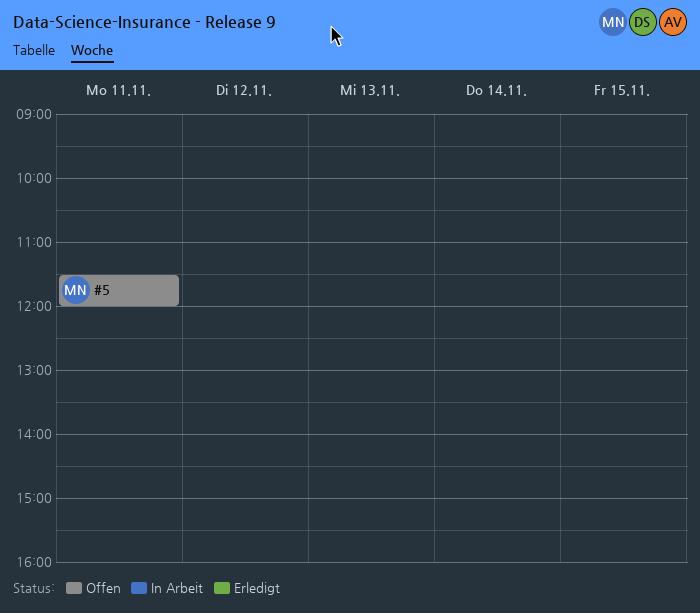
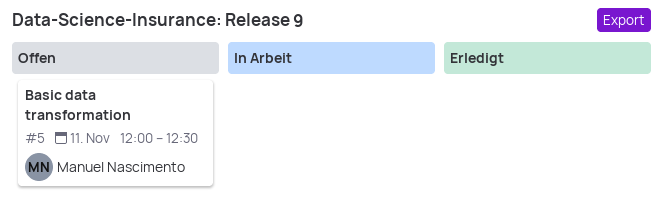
#5, begins: 11:30 -> 12:00
#5, ends: 12:00 -> 12:30

